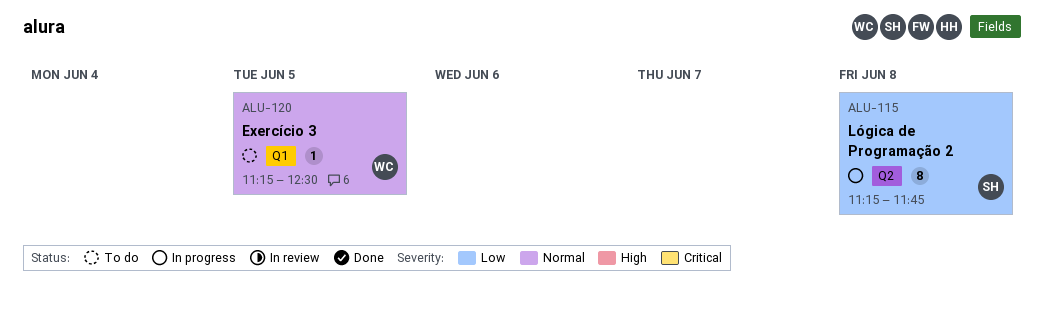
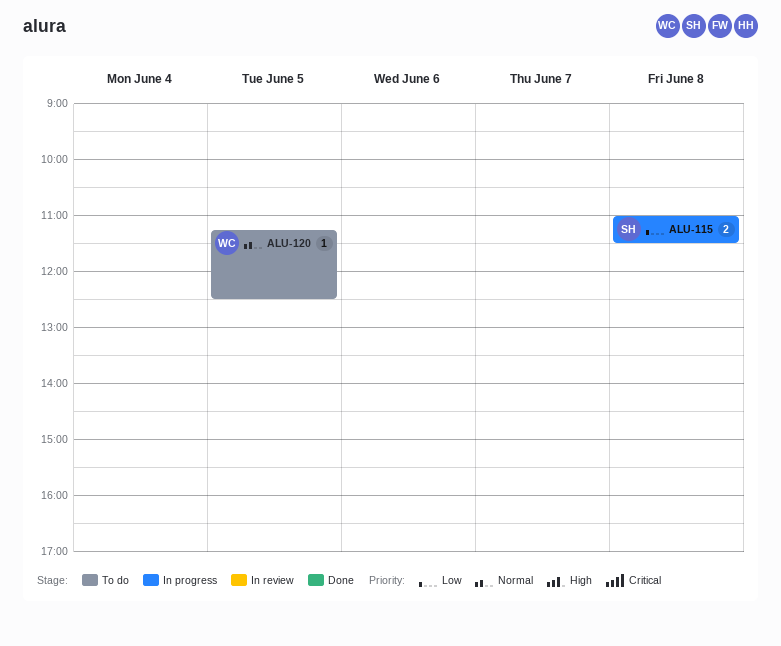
ALU-115, estimate: 8 -> 2
ALU-115, begins: 11:15 -> 11:00
ALU-115, ends: 11:45 -> 11:30

